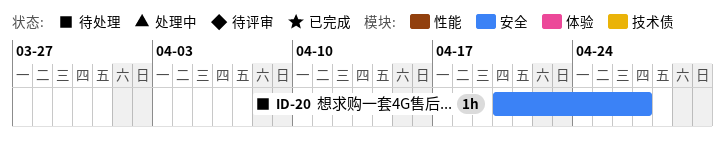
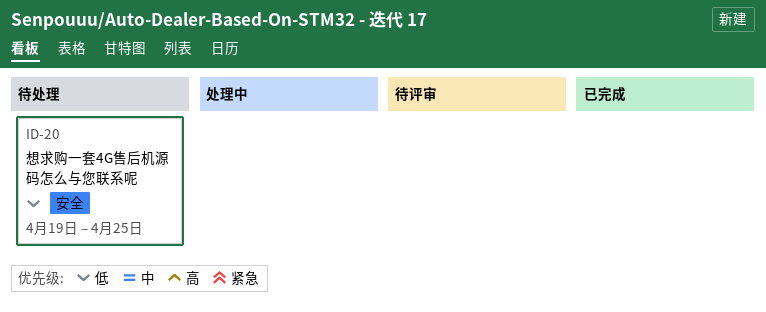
ID-20, start: Apr 20 -> Apr 19
ID-20, due: Apr 27 -> Apr 25

